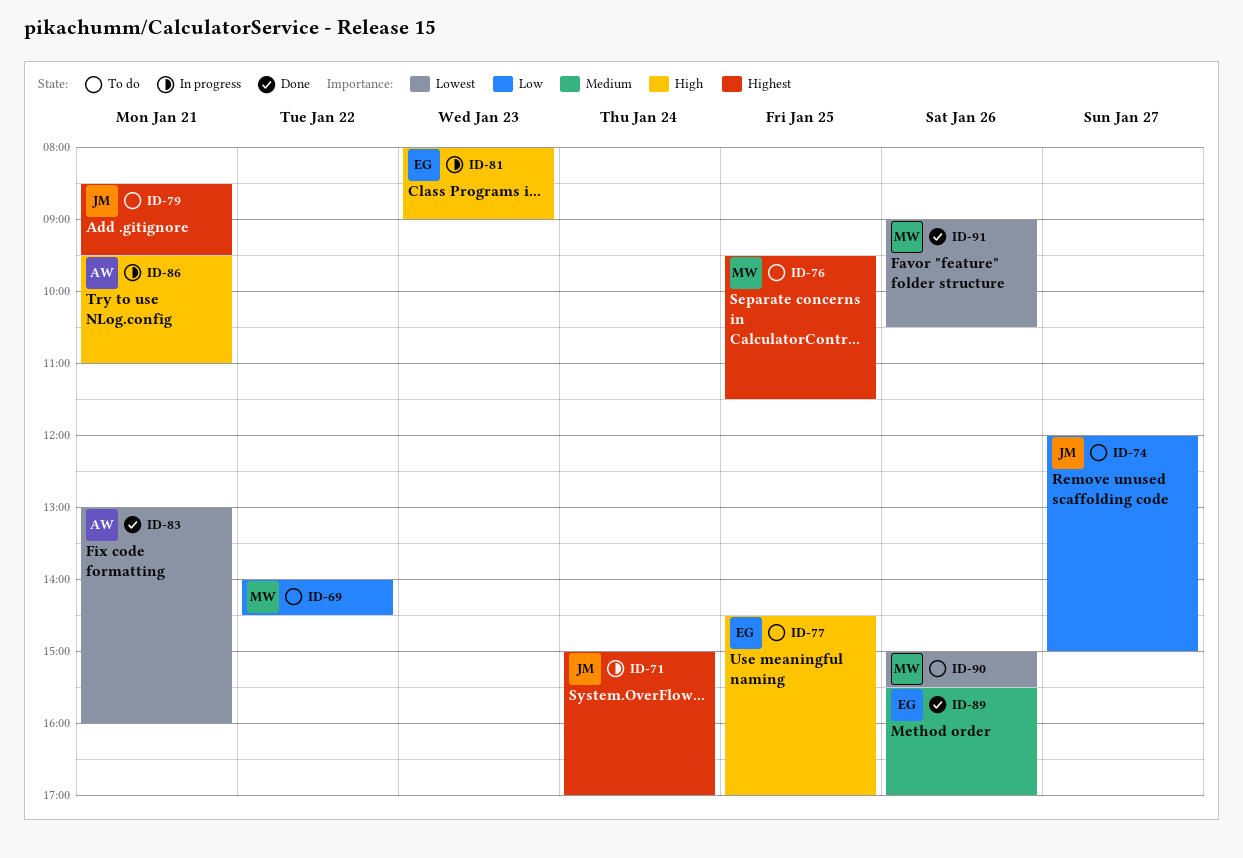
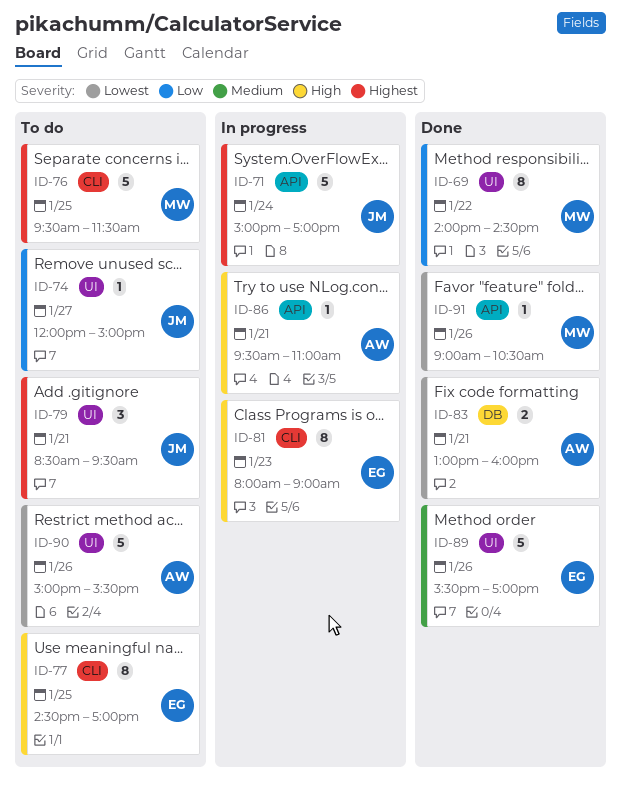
ID-69, status: To do -> Done
ID-90, owner: MW -> AW

